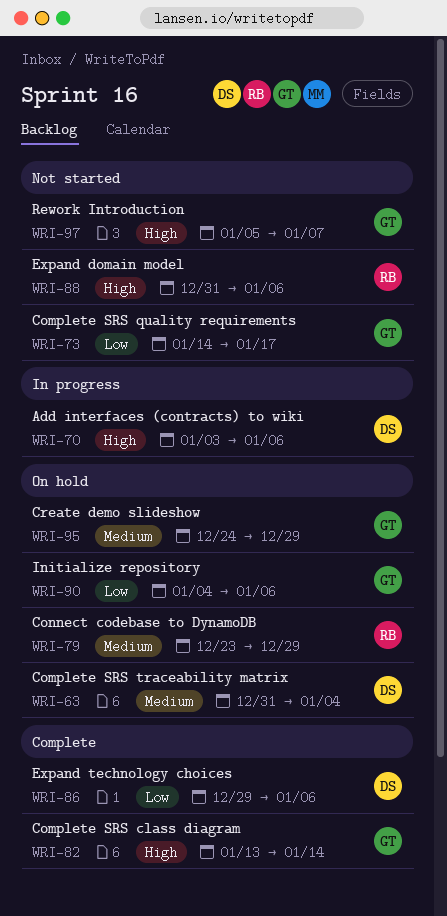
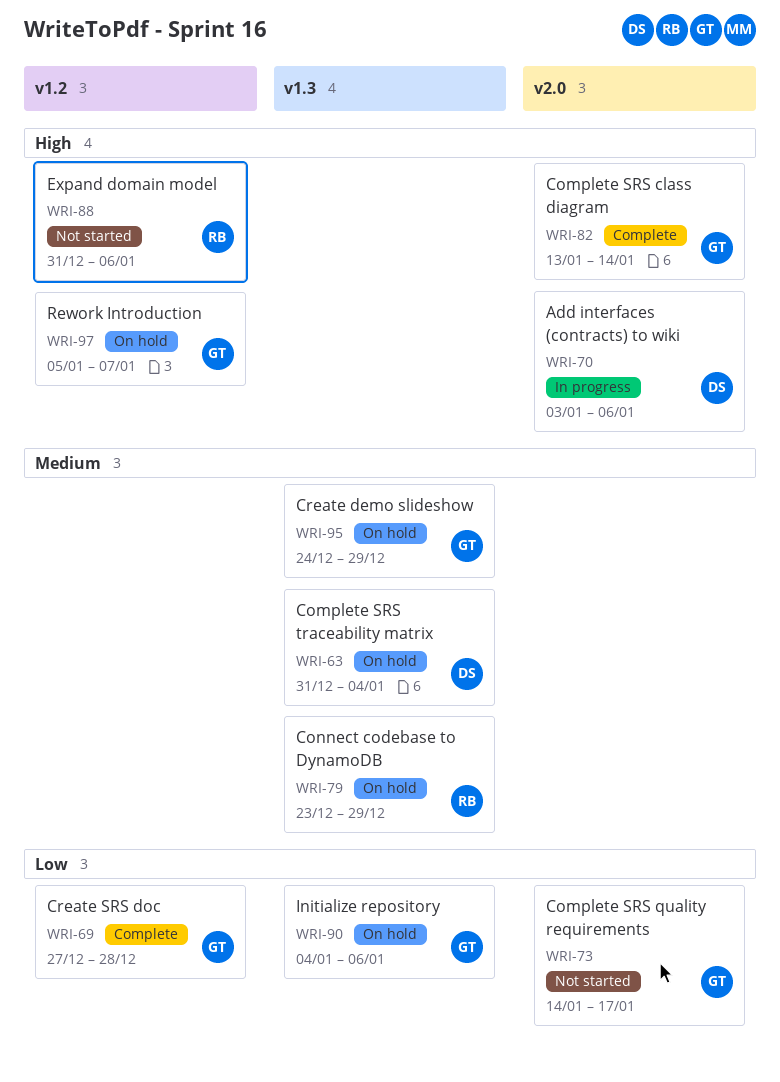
WRI-69: none -> present
WRI-86: present -> none
WRI-97, status: Not started -> On hold

